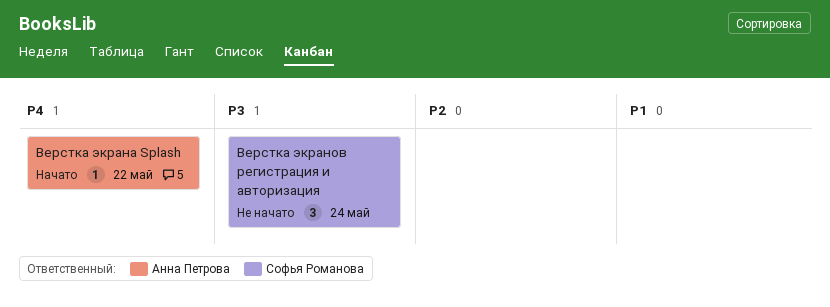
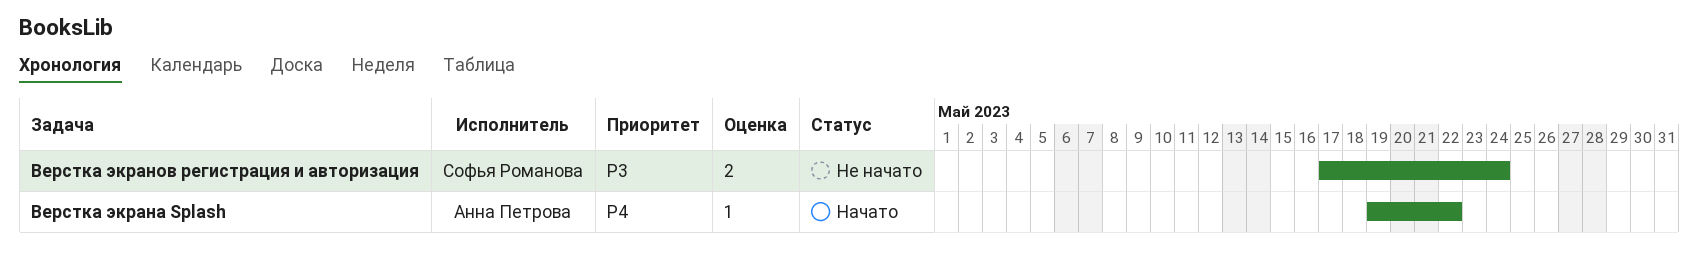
Верстка экранов регистрация и авторизация, estimate: 3 -> 2

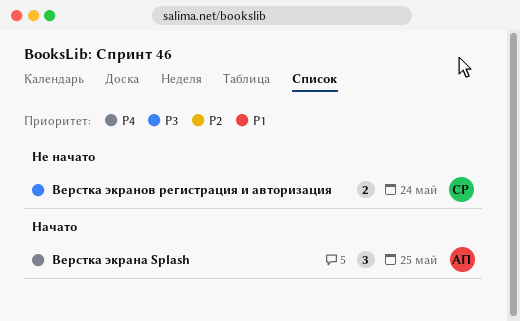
Верстка экрана Splash, estimate: 1 -> 3
Верстка экрана Splash, due: May 22 -> May 25

